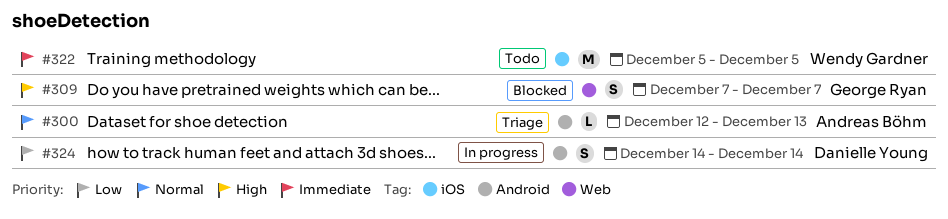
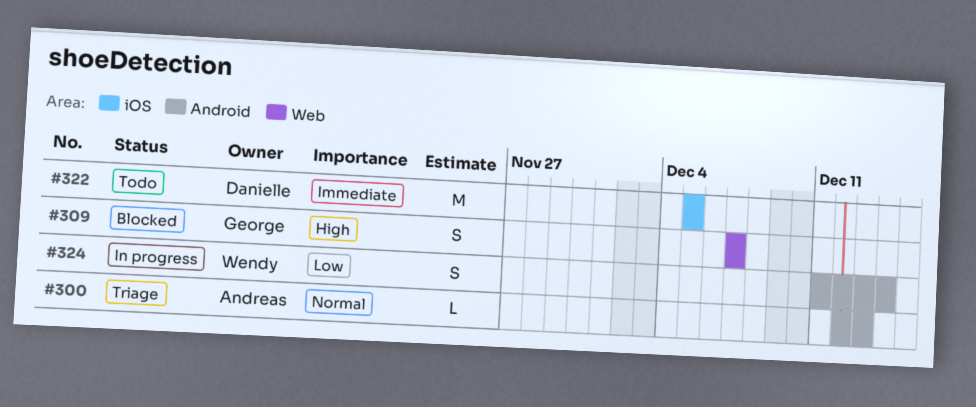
#322, owner: Wendy Gardner -> Danielle Young
#324, owner: Danielle Young -> Wendy Gardner
#324, start: Dec 14 -> Dec 11

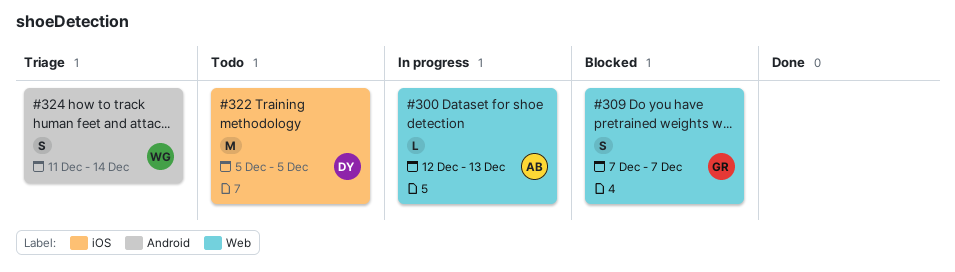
#300, status: Triage -> In progress
#300, label: Android -> Web
#324, status: In progress -> Triage

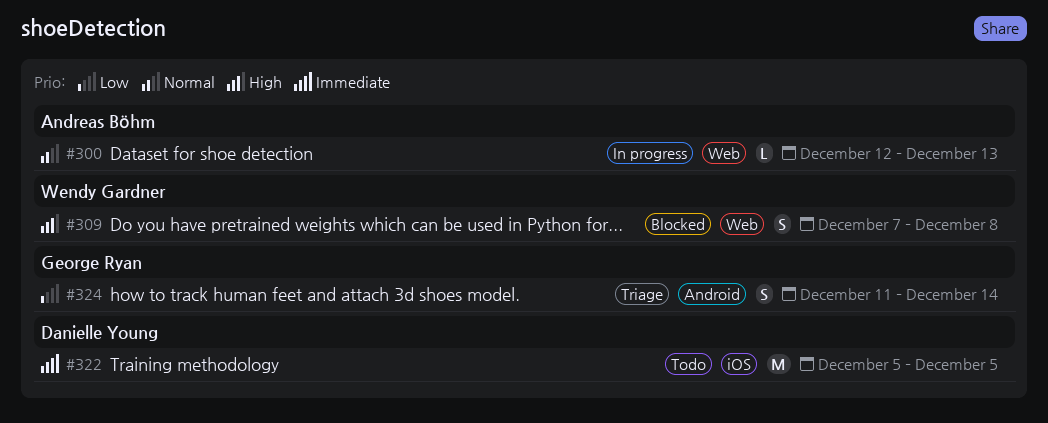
#309, owner: George Ryan -> Wendy Gardner
#309, due: Dec 7 -> Dec 8
#324, owner: Wendy Gardner -> George Ryan

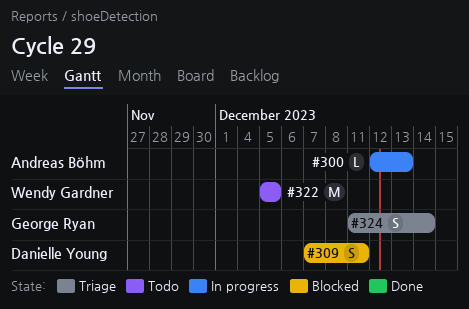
#309, owner: Wendy Gardner -> Danielle Young
#309, due: Dec 8 -> Dec 11
#322, owner: Danielle Young -> Wendy Gardner

